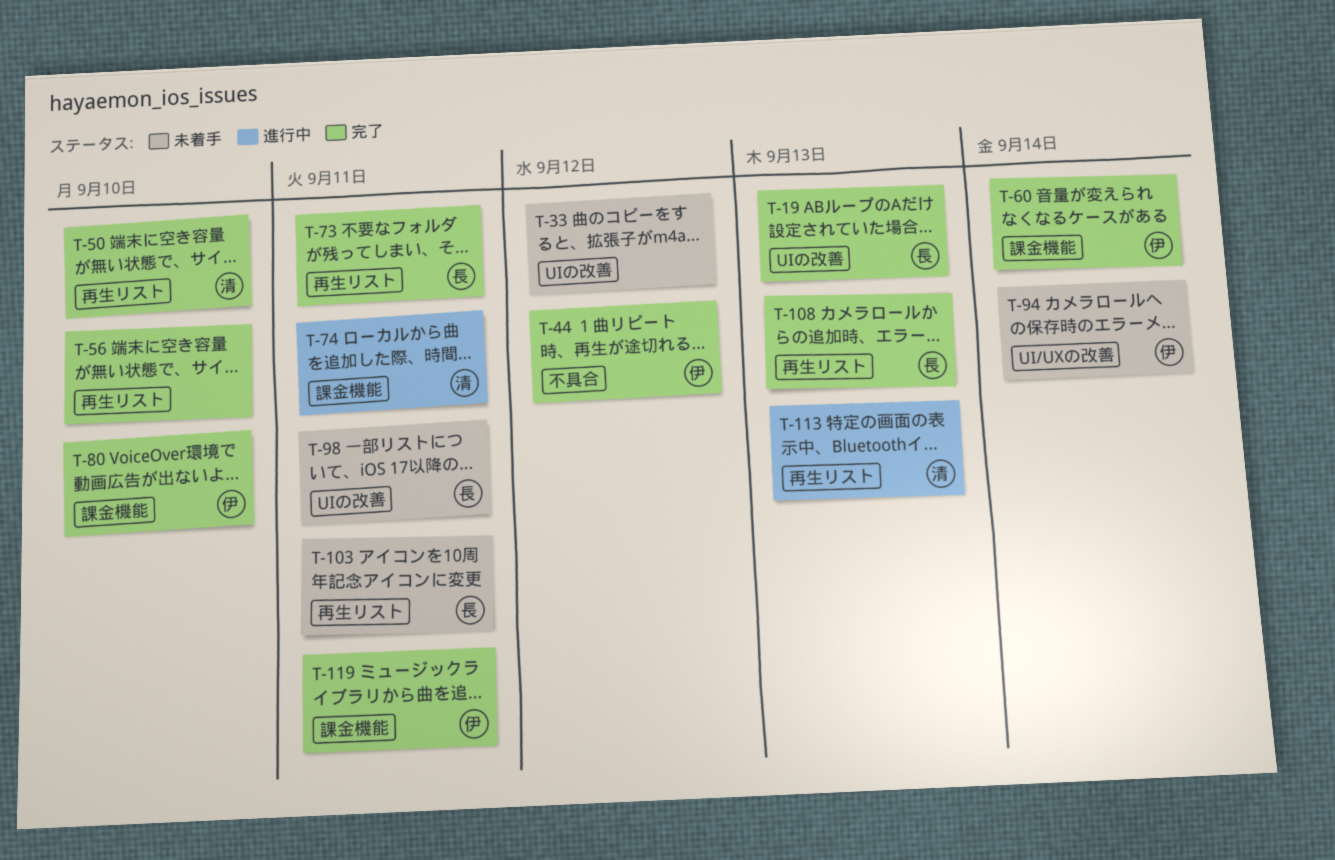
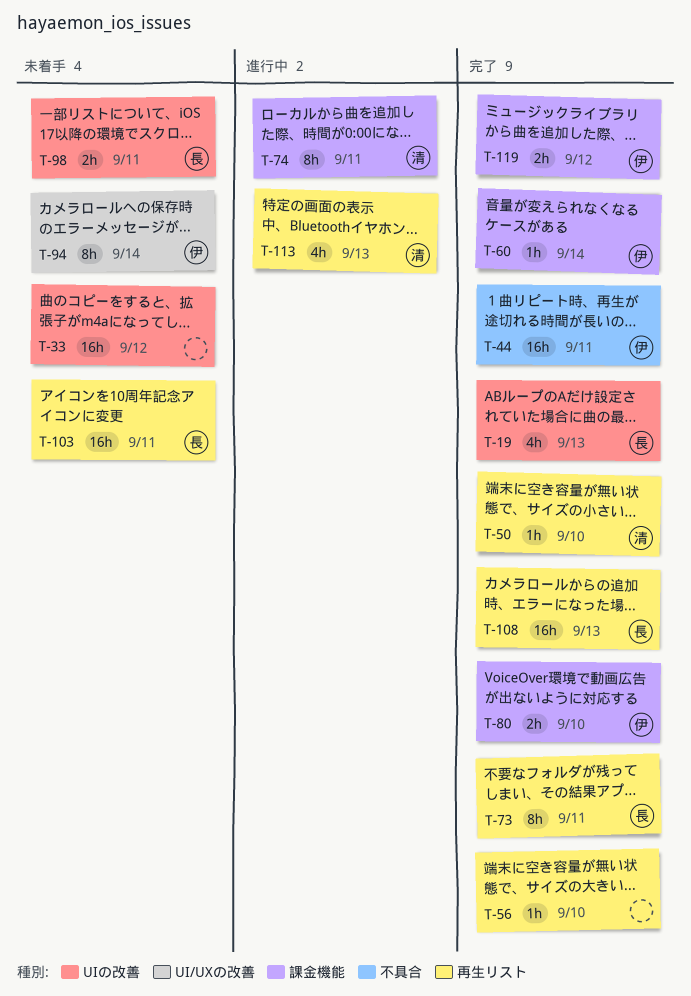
T-44, due: Sep 12 -> Sep 11
T-119, due: Sep 11 -> Sep 12

